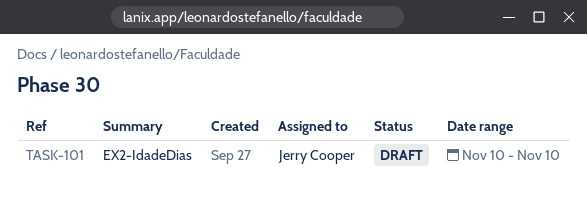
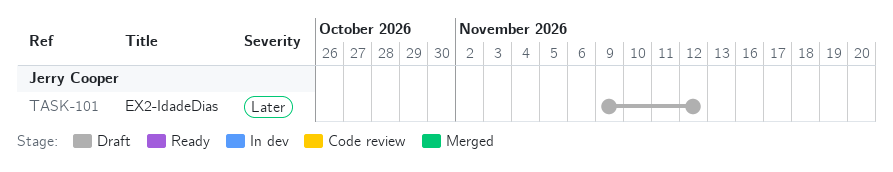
TASK-101, start: Nov 10 -> Nov 9
TASK-101, due: Nov 10 -> Nov 12

